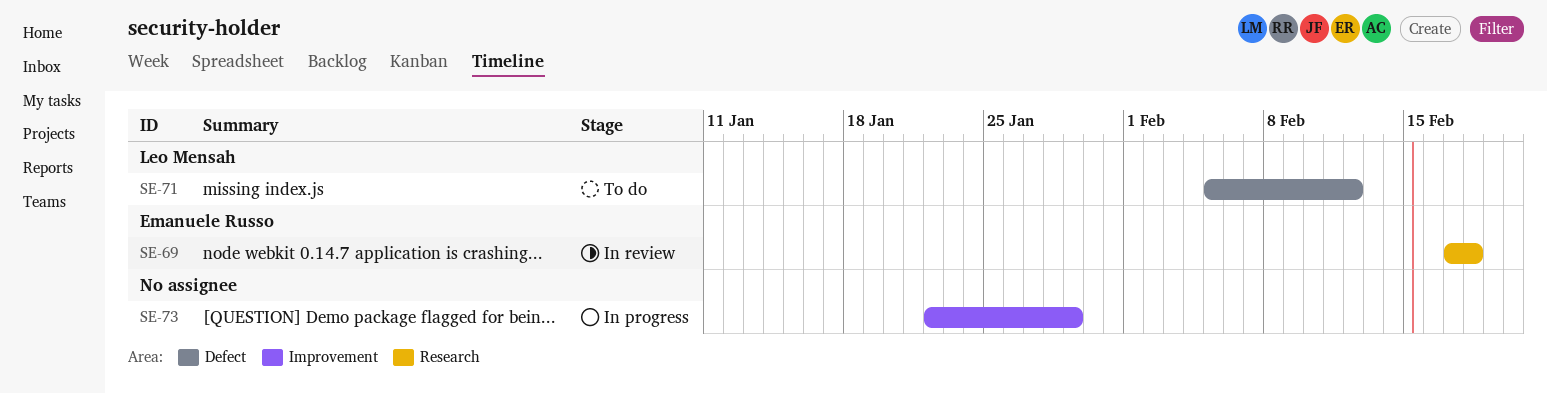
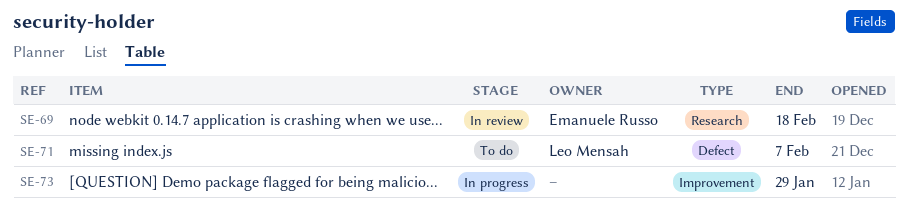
SE-71, due: Feb 12 -> Feb 7

